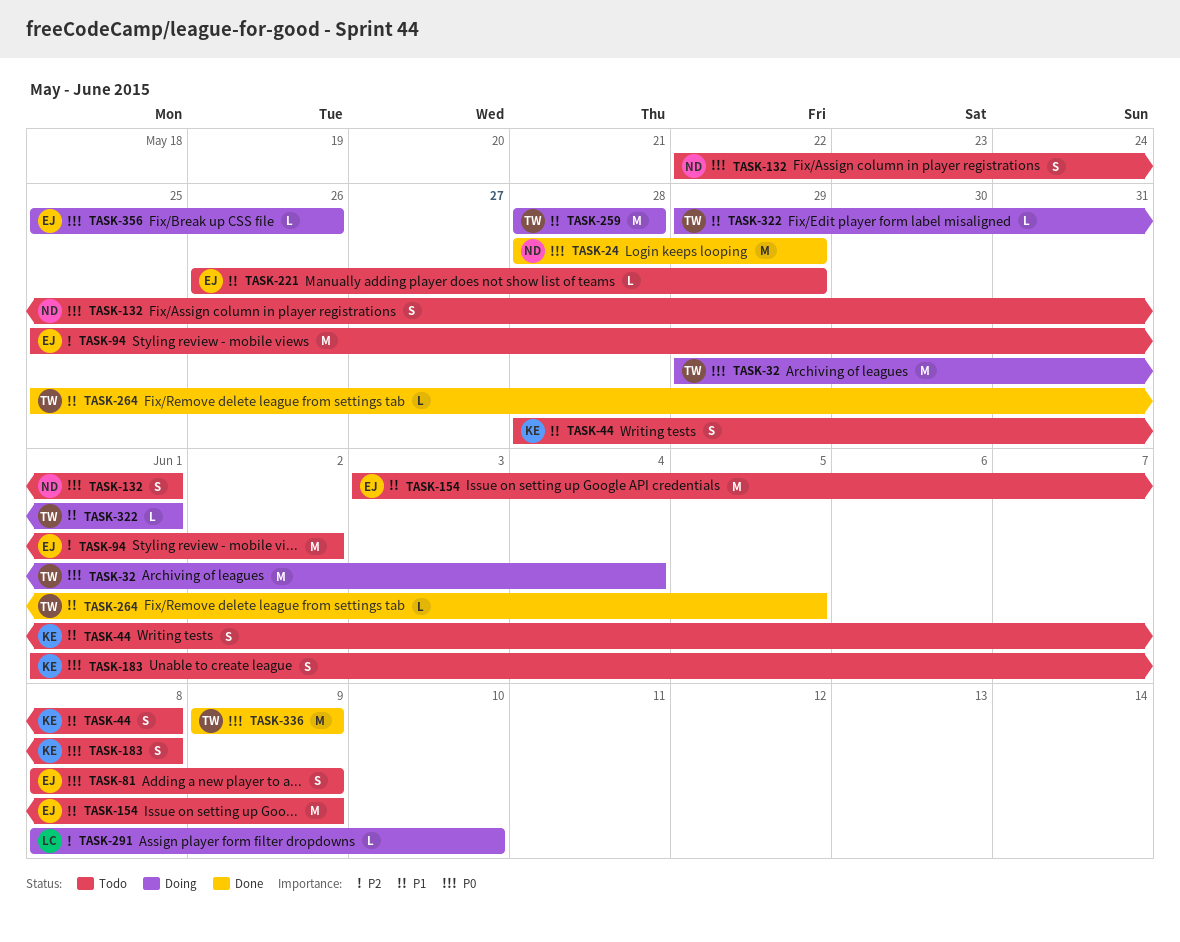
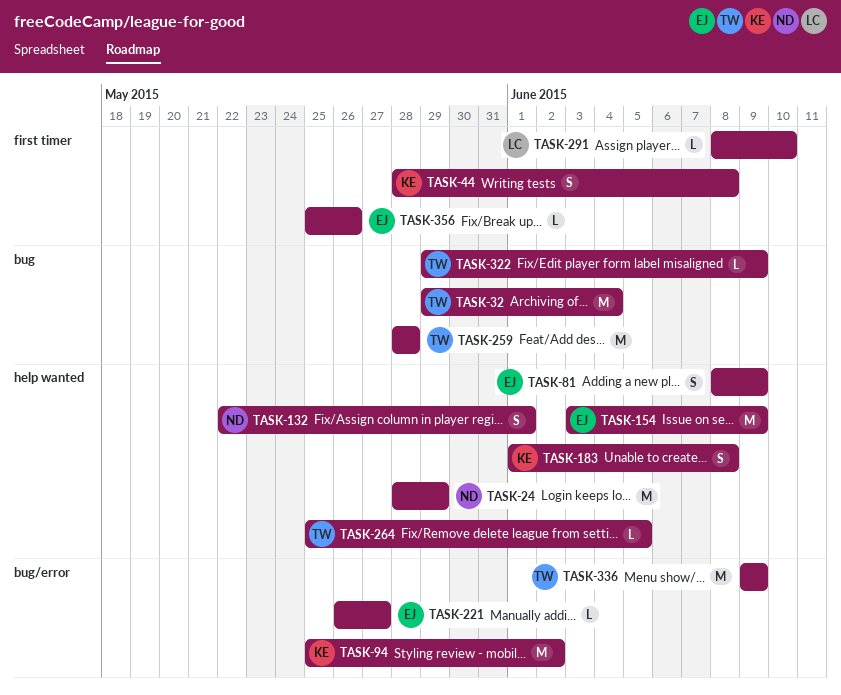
TASK-94, owner: EJ -> KE
TASK-221, due: May 29 -> May 27
TASK-322, due: Jun 1 -> Jun 9

